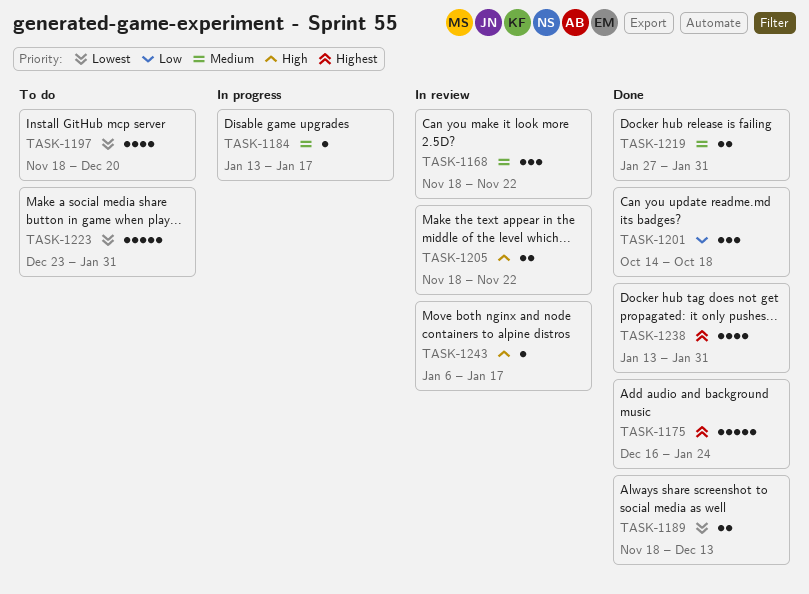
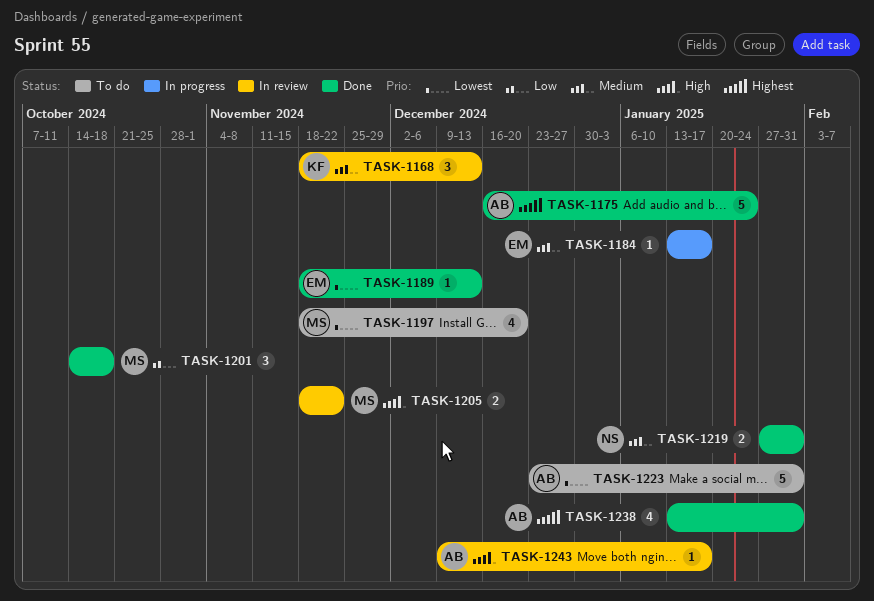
TASK-1168, due: Nov 22 -> Dec 13
TASK-1189, estimate: 2 -> 1
TASK-1243, start: Jan 6 -> Dec 9

